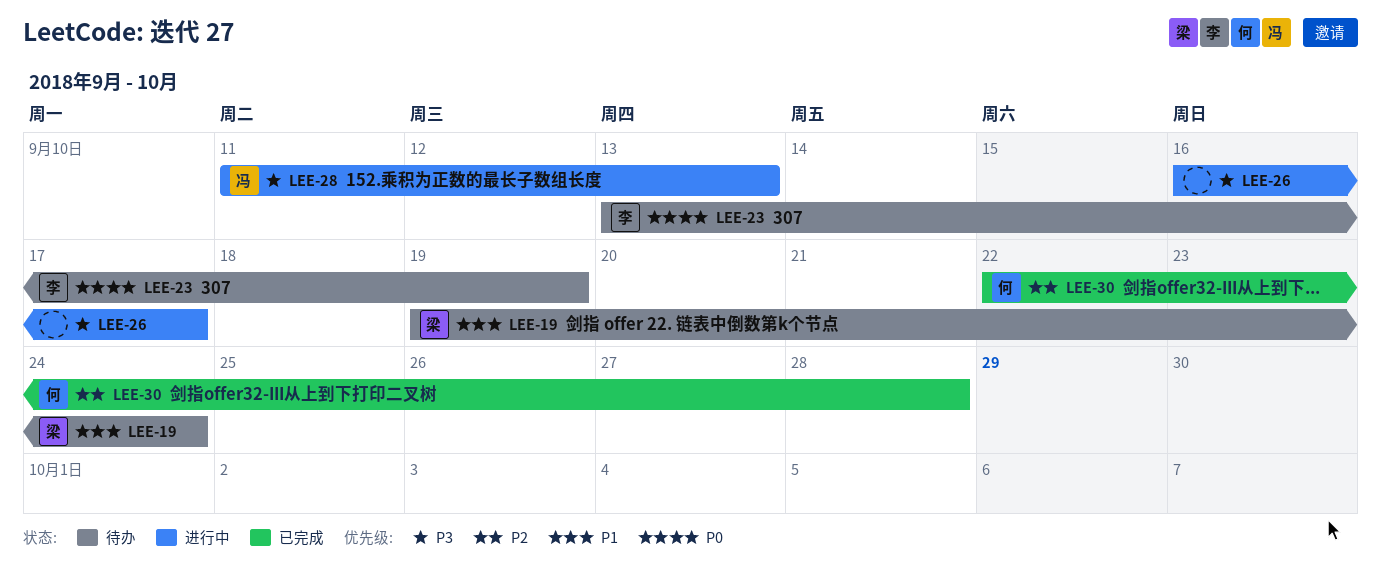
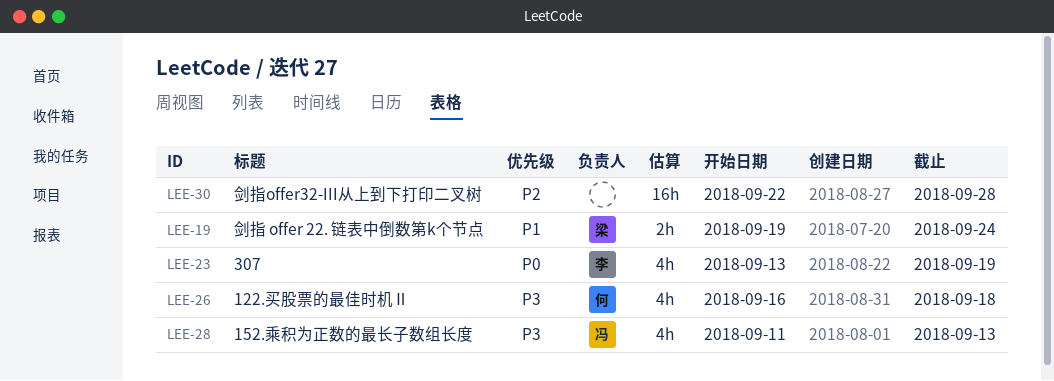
LEE-26, owner: none -> 何
LEE-26, due: Sep 17 -> Sep 18
LEE-30, owner: 何 -> none

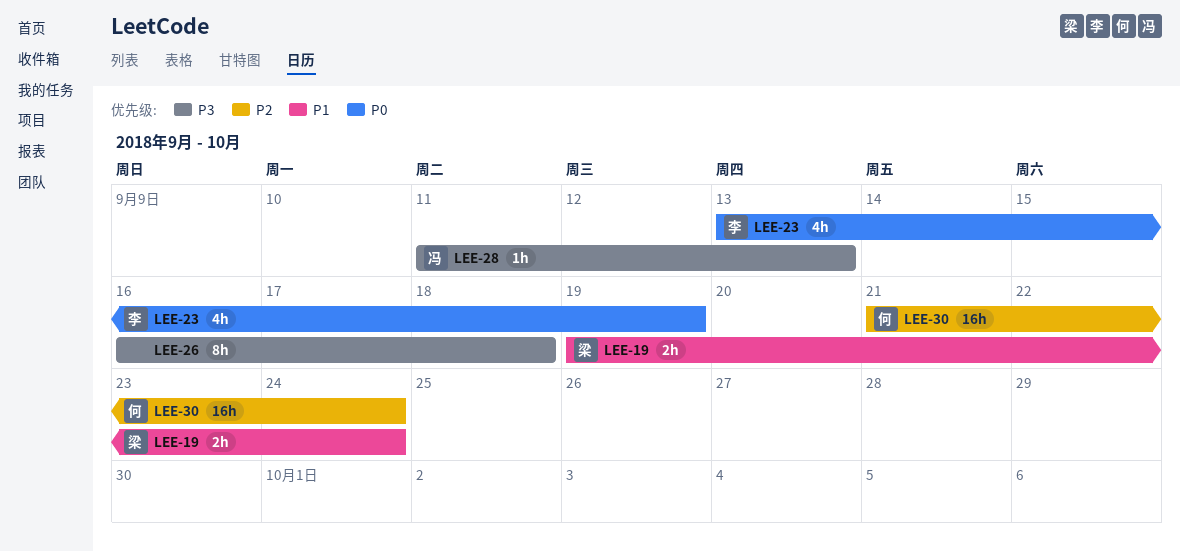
LEE-26, owner: 何 -> none
LEE-26, estimate: 4h -> 8h
LEE-28, estimate: 4h -> 1h
LEE-30, owner: none -> 何
LEE-30, start: Sep 22 -> Sep 21
LEE-30, due: Sep 28 -> Sep 24

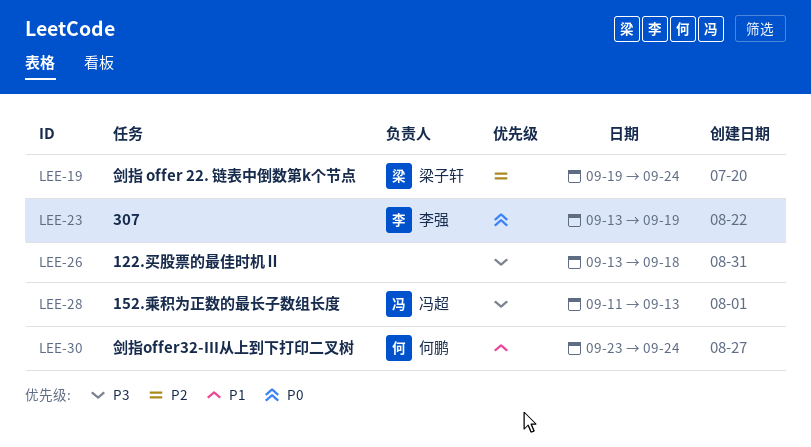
LEE-19, priority: P1 -> P2
LEE-26, start: Sep 16 -> Sep 13
LEE-30, priority: P2 -> P1
LEE-30, start: Sep 21 -> Sep 23

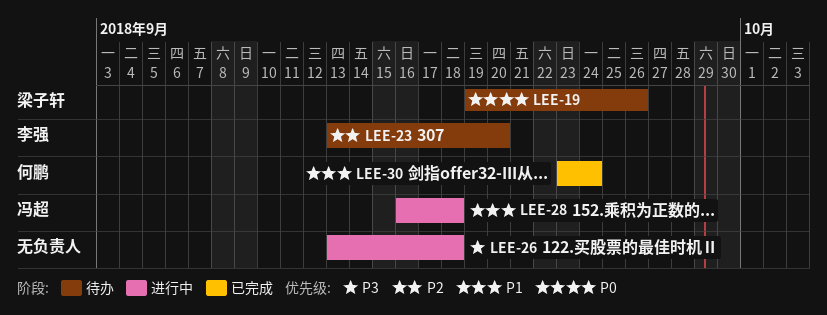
LEE-19, priority: P2 -> P0
LEE-19, due: Sep 24 -> Sep 26
LEE-23, priority: P0 -> P2
LEE-23, due: Sep 19 -> Sep 20
LEE-28, priority: P3 -> P1
LEE-28, start: Sep 11 -> Sep 16
LEE-28, due: Sep 13 -> Sep 18

